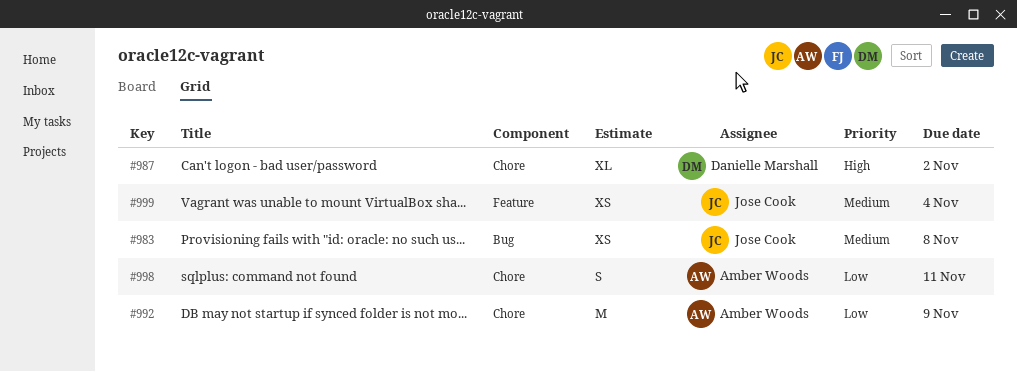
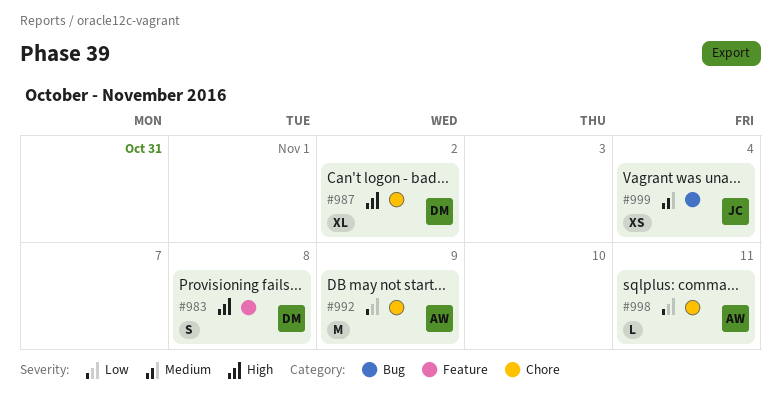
#983, owner: Jose Cook -> Danielle Marshall
#983, priority: Medium -> High
#983, label: Bug -> Feature
#983, estimate: XS -> S
#998, estimate: S -> L
#999, label: Feature -> Bug

